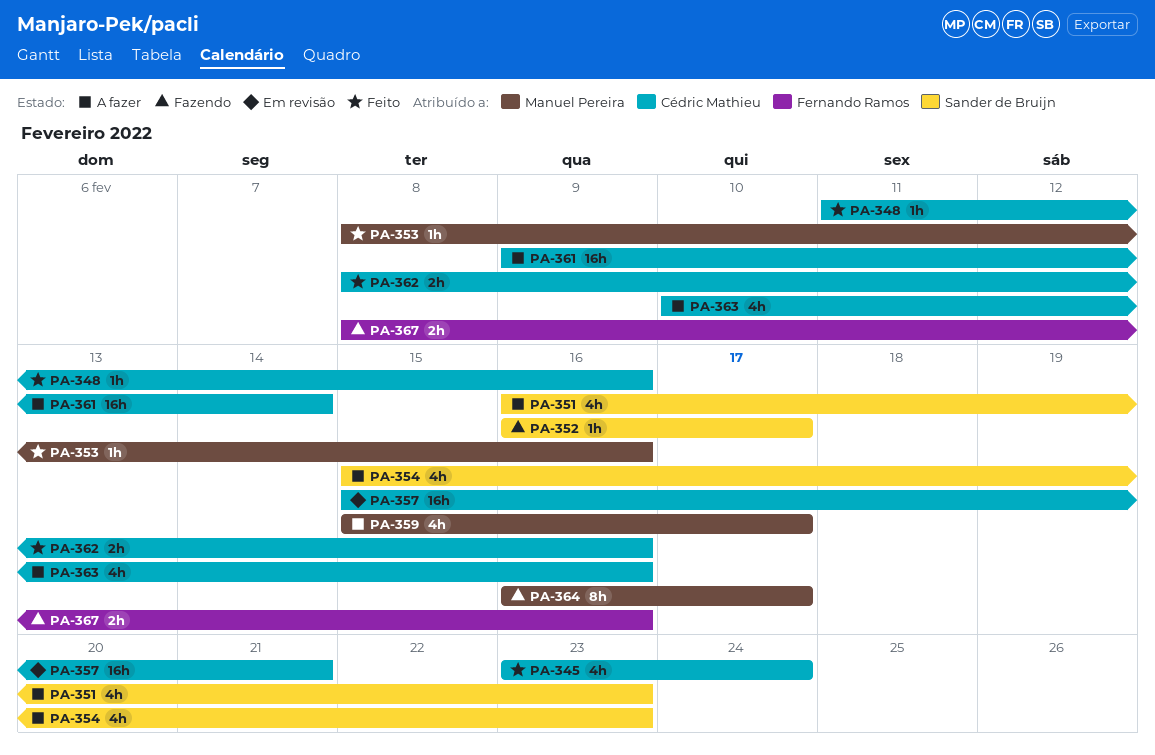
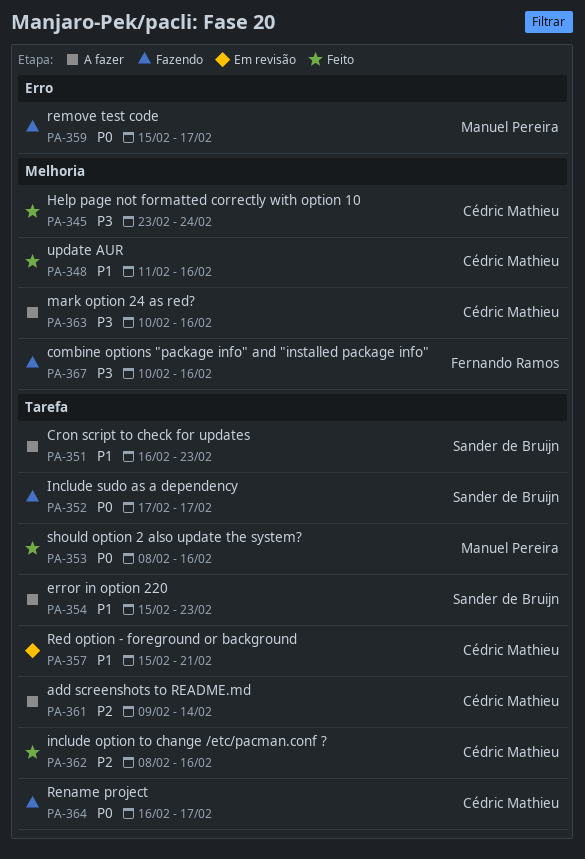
PA-352, start: Feb 16 -> Feb 17
PA-359, status: A fazer -> Fazendo
PA-364, owner: Manuel Pereira -> Cédric Mathieu
PA-367, start: Feb 8 -> Feb 10

